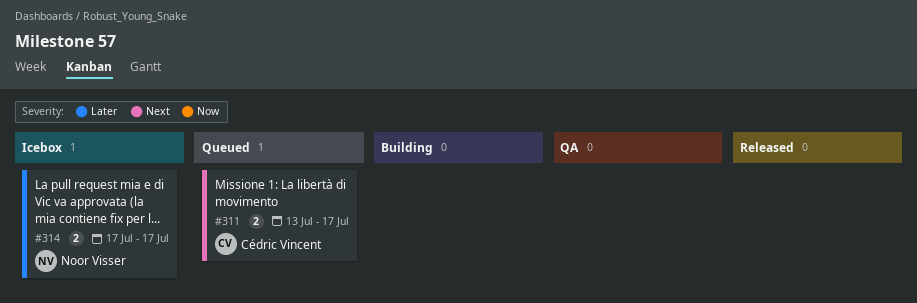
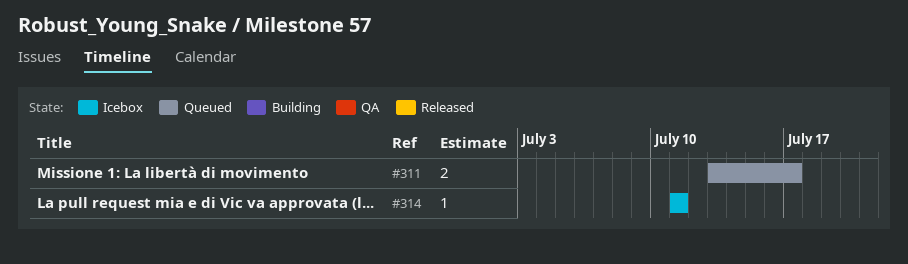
#314, estimate: 2 -> 1
#314, start: Jul 17 -> Jul 11
#314, due: Jul 17 -> Jul 11

